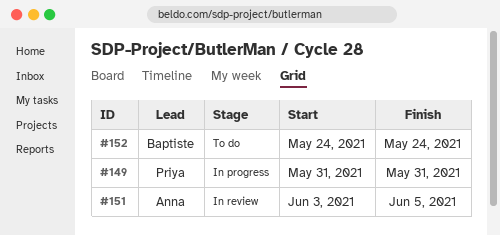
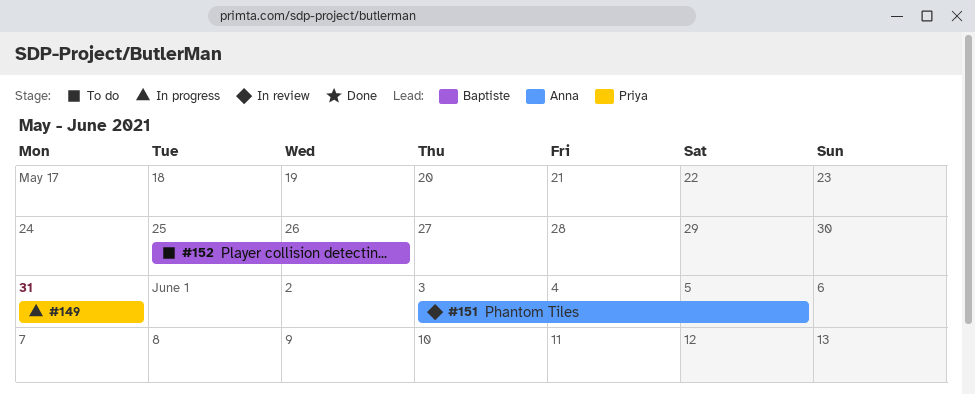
#152, start: May 24 -> May 25
#152, due: May 24 -> May 26

